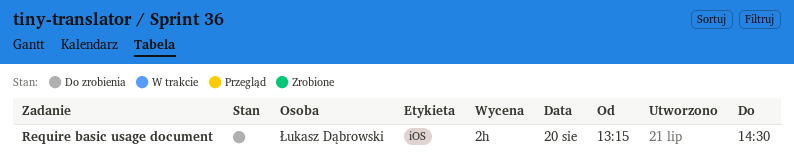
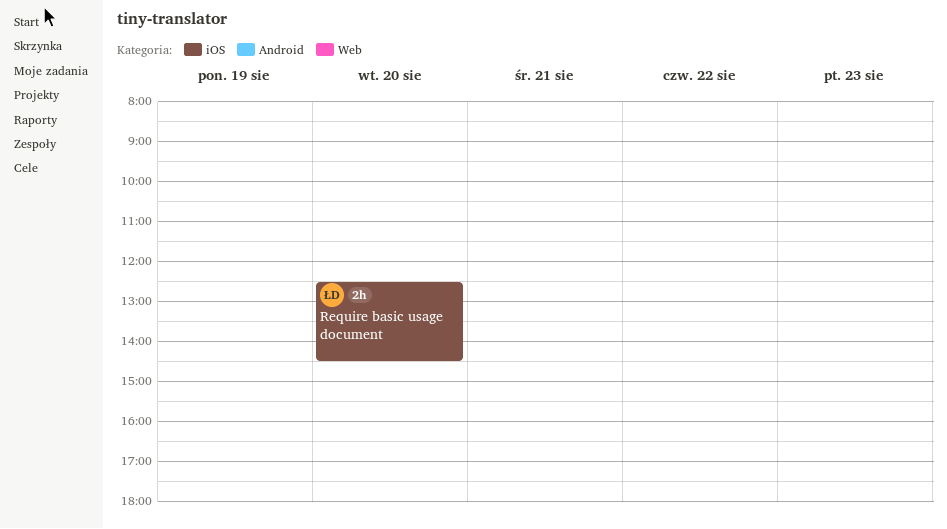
Require basic usage document, begins: 13:15 -> 12:30

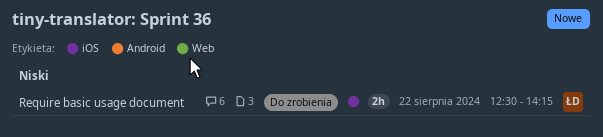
Require basic usage document, day: Aug 20 -> Aug 22
Require basic usage document, ends: 14:30 -> 14:15

